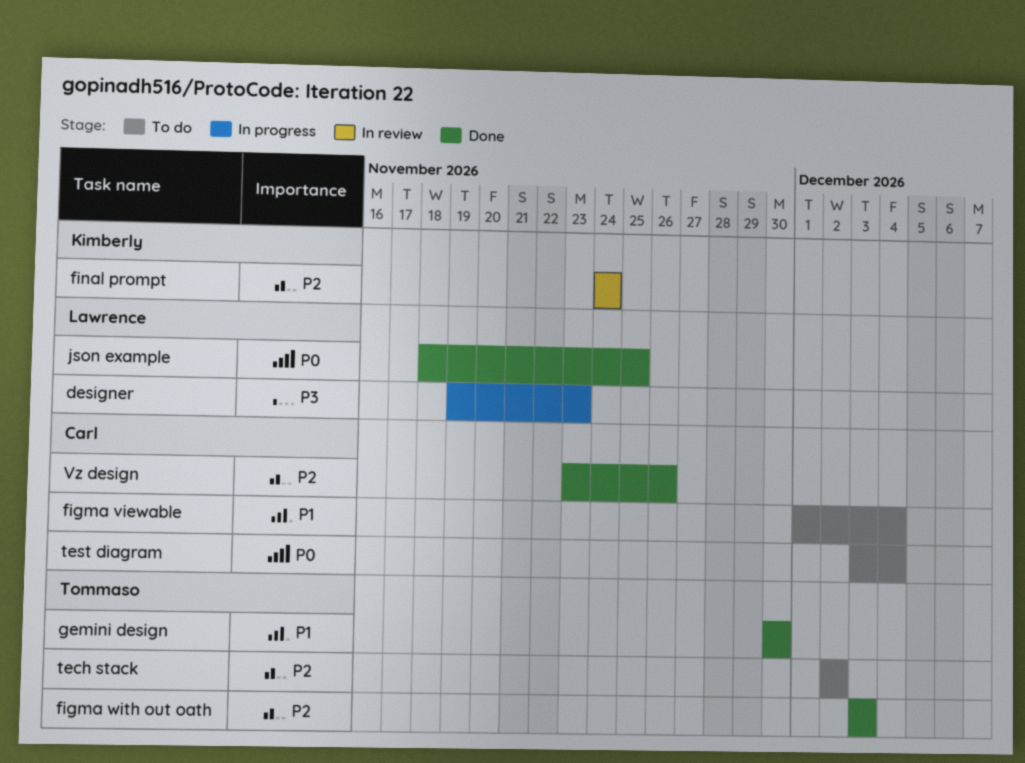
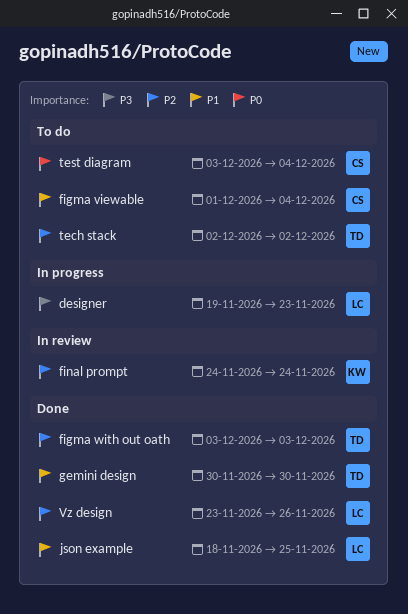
json example, priority: P0 -> P1
Vz design, owner: Carl -> Lawrence

